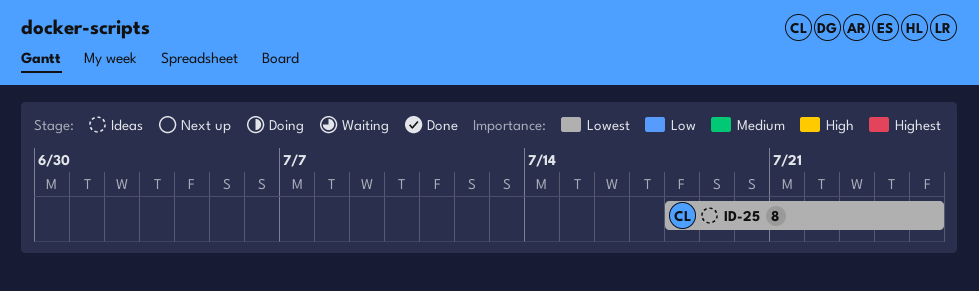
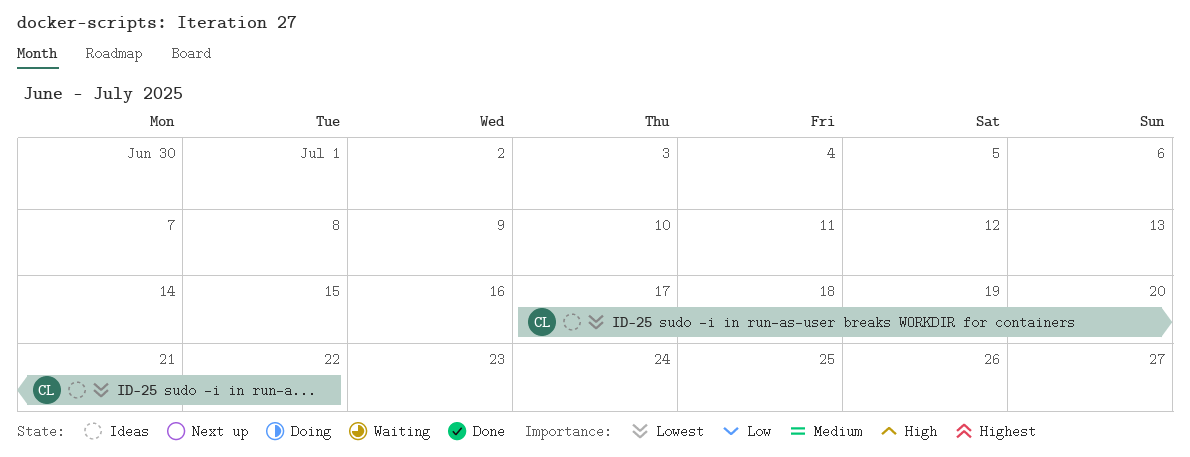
ID-25, start: Jul 18 -> Jul 17
ID-25, due: Jul 25 -> Jul 22

